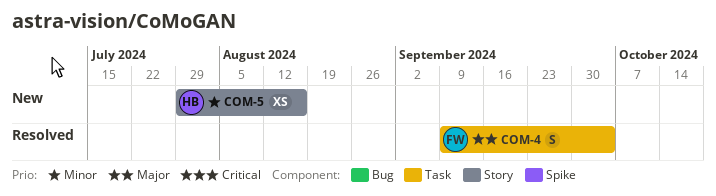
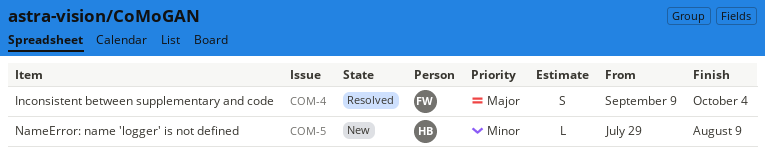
COM-5, estimate: XS -> L
COM-5, due: Aug 16 -> Aug 9

